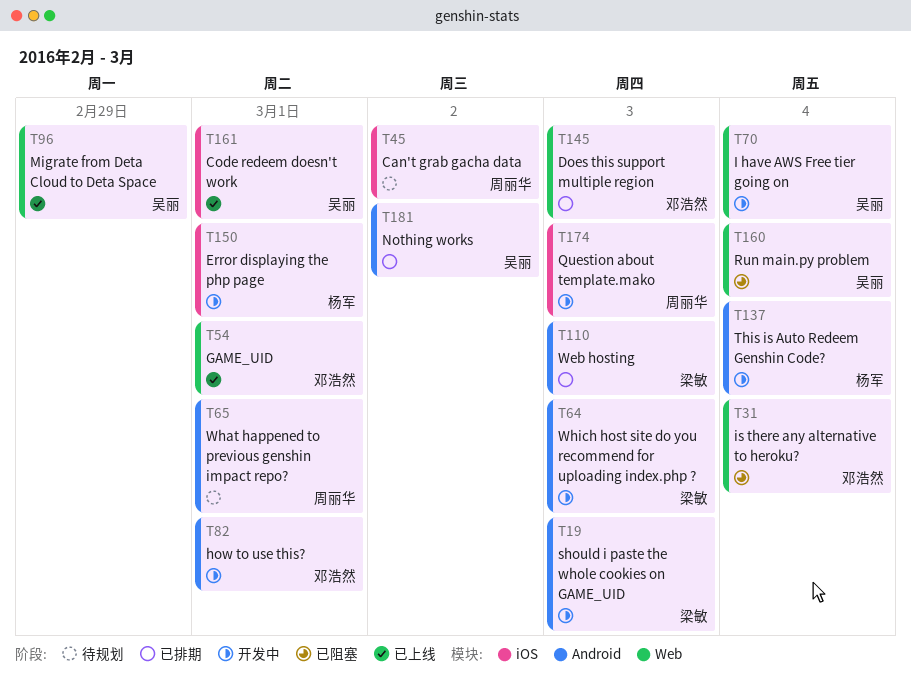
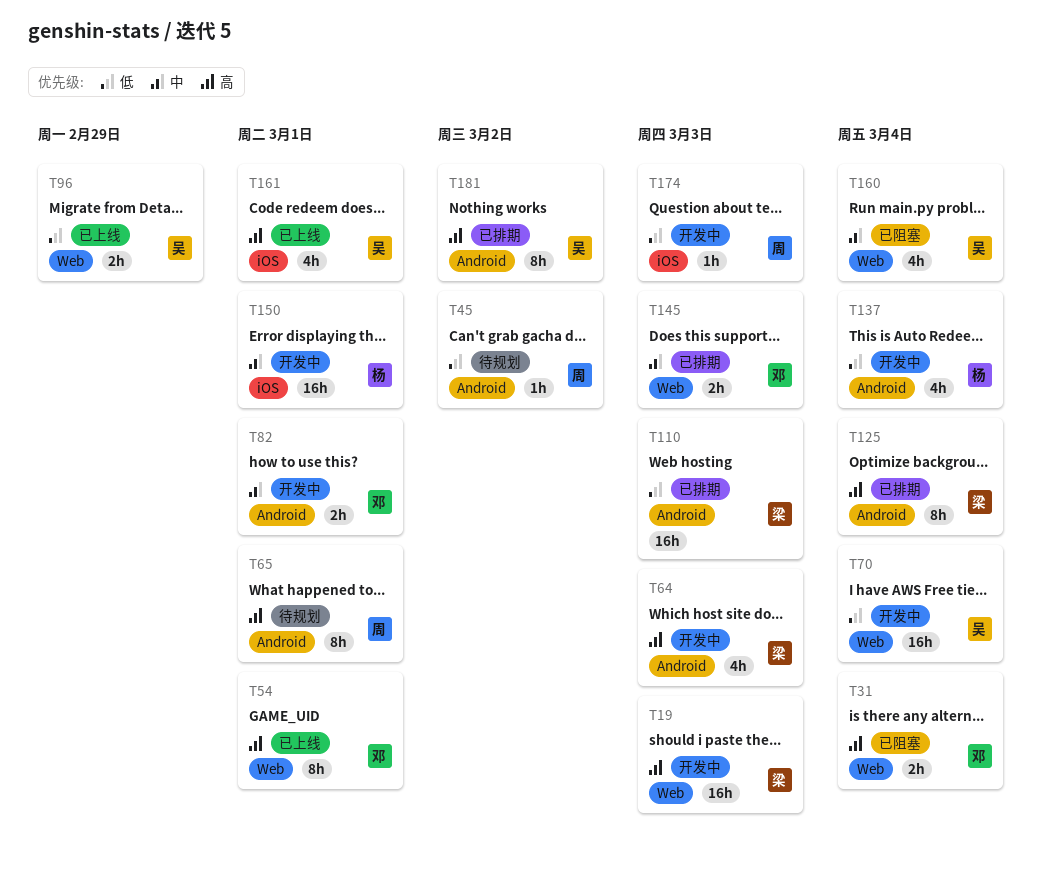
T19, label: Android -> Web
T45, label: iOS -> Android
T125: none -> present

